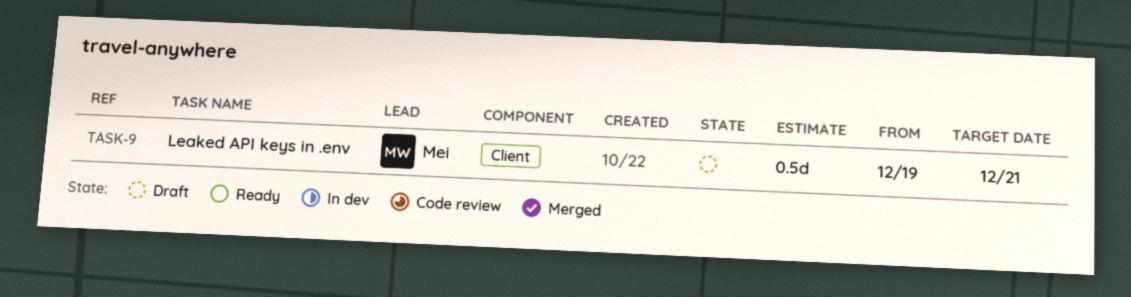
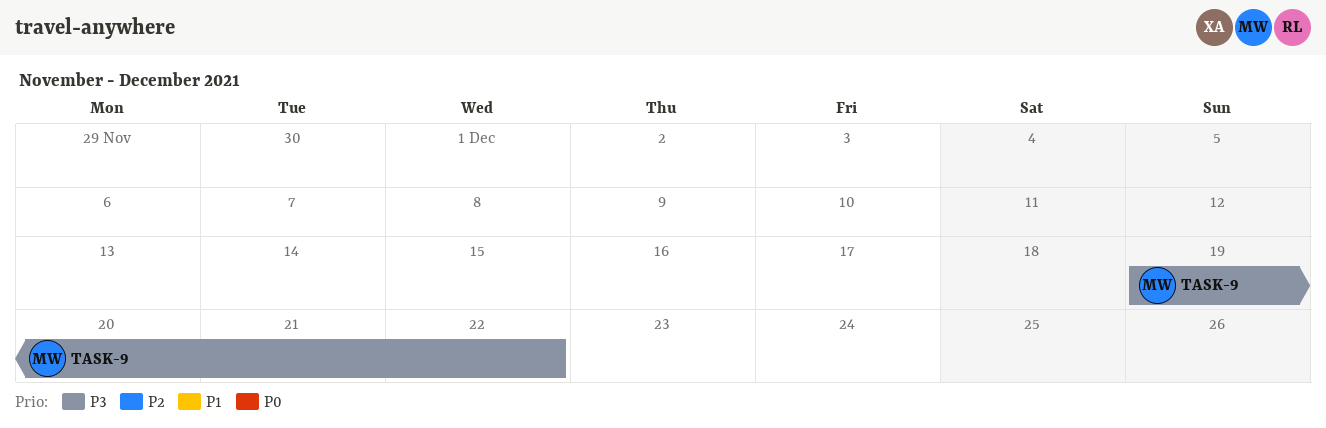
TASK-9, due: Dec 21 -> Dec 22

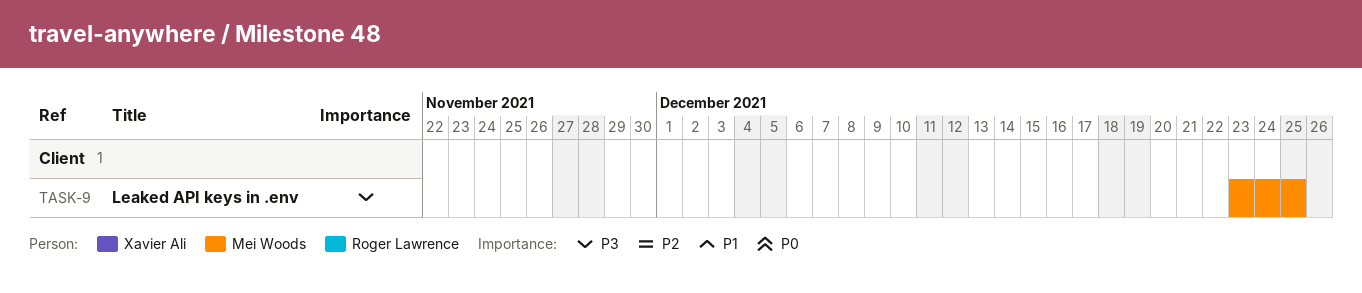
TASK-9, start: Dec 19 -> Dec 23
TASK-9, due: Dec 22 -> Dec 25

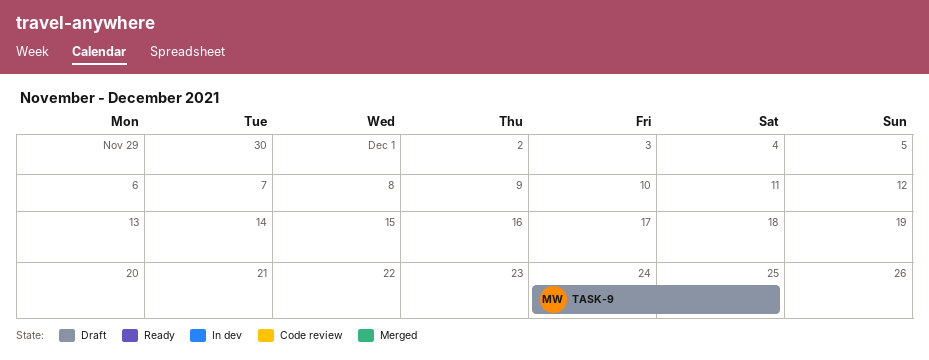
TASK-9, start: Dec 23 -> Dec 24

